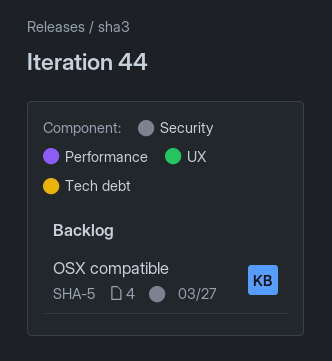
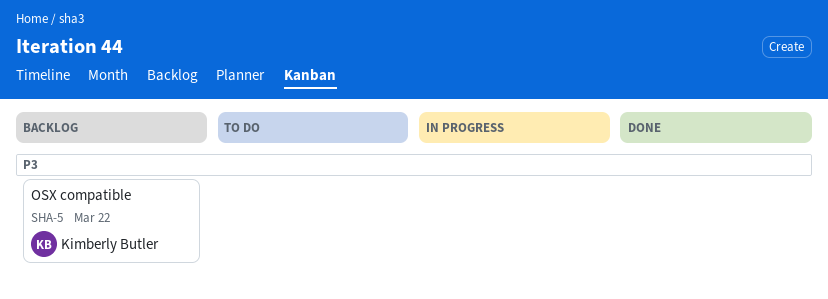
SHA-5, due: Mar 27 -> Mar 22

